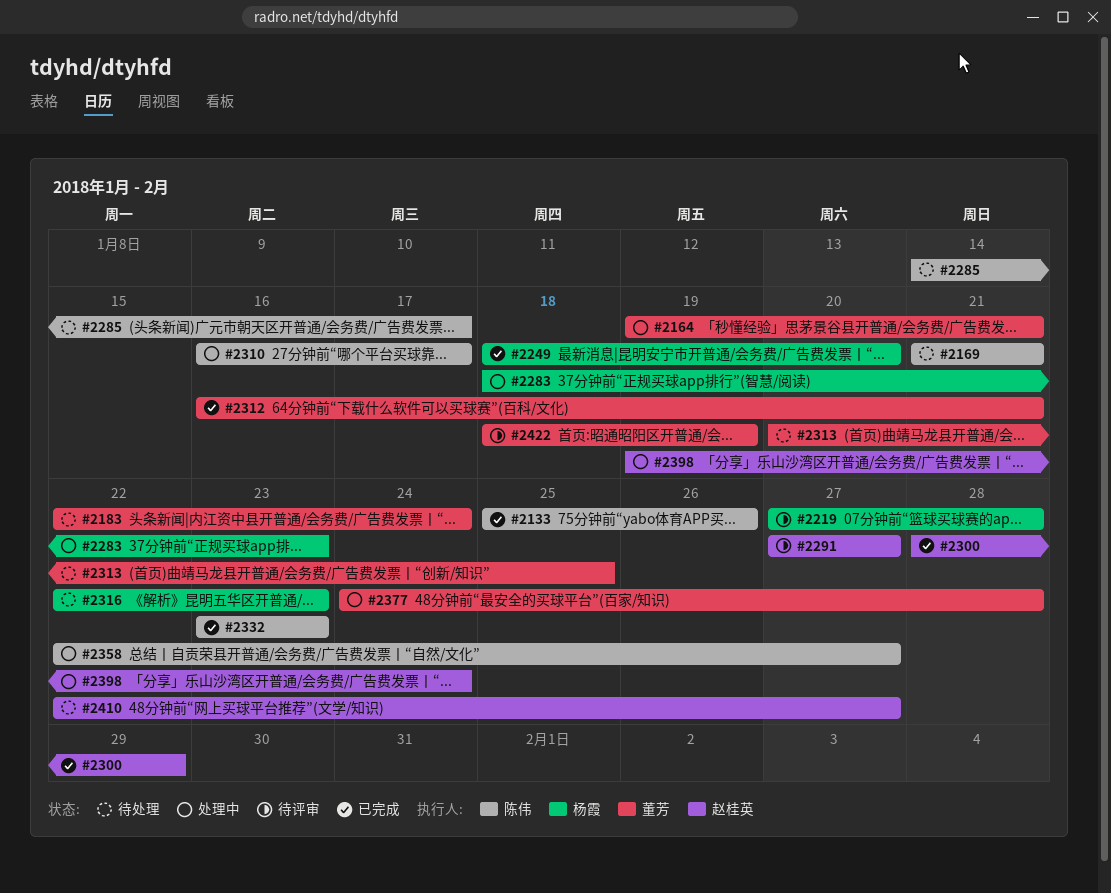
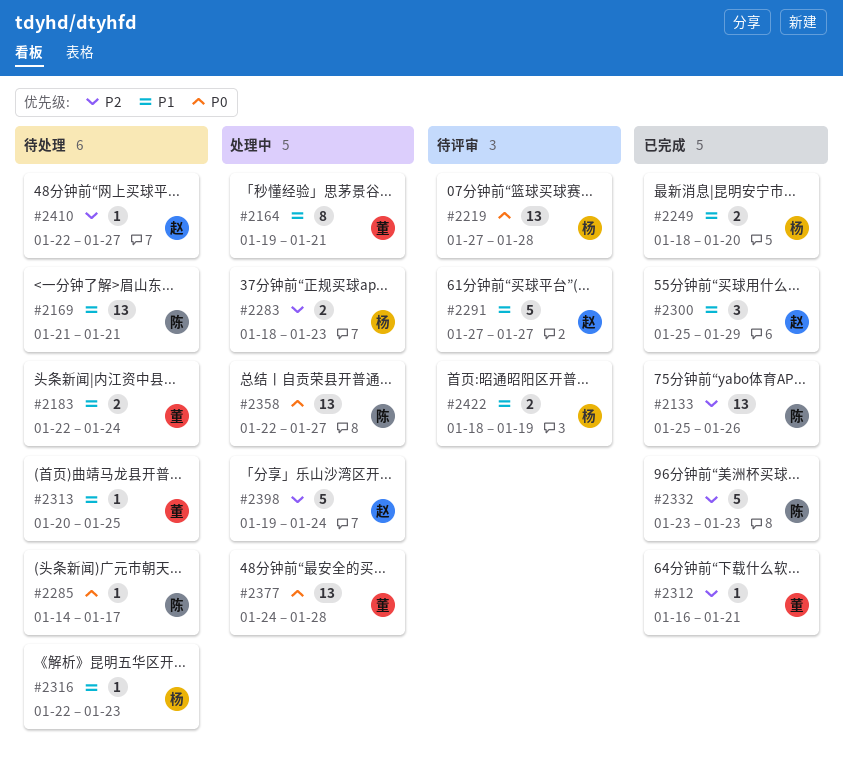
#2300, start: Jan 28 -> Jan 25
#2310: present -> none
#2422, owner: 董芳 -> 杨霞

